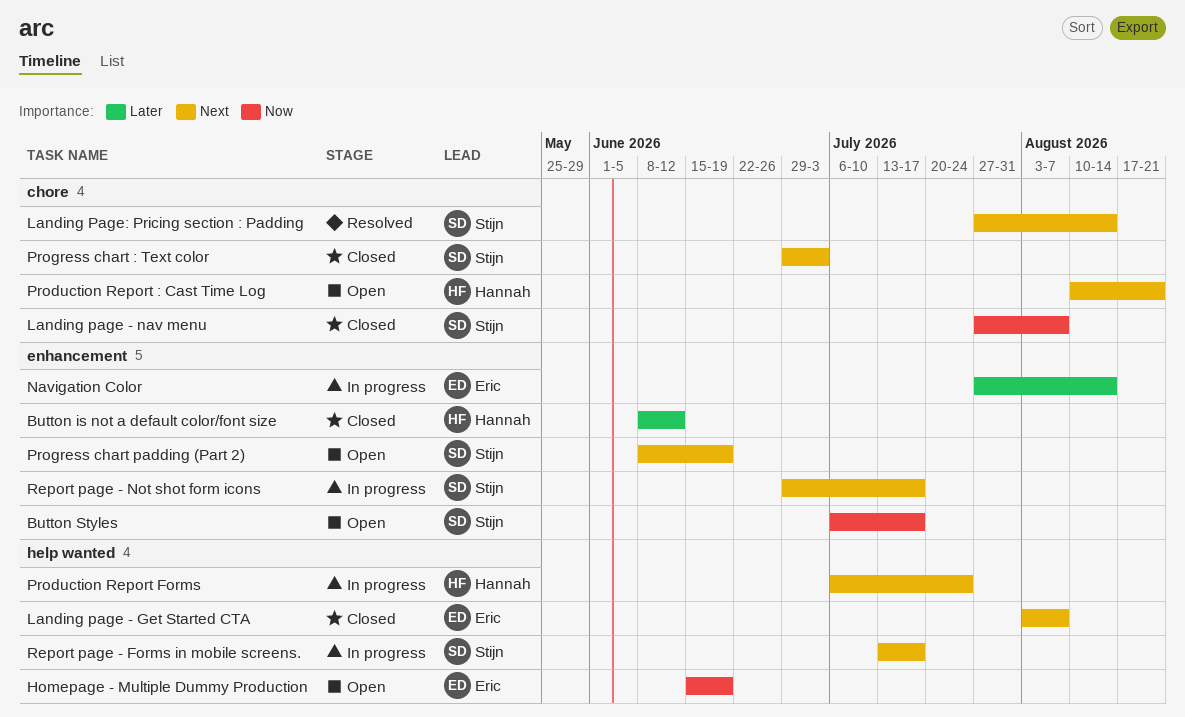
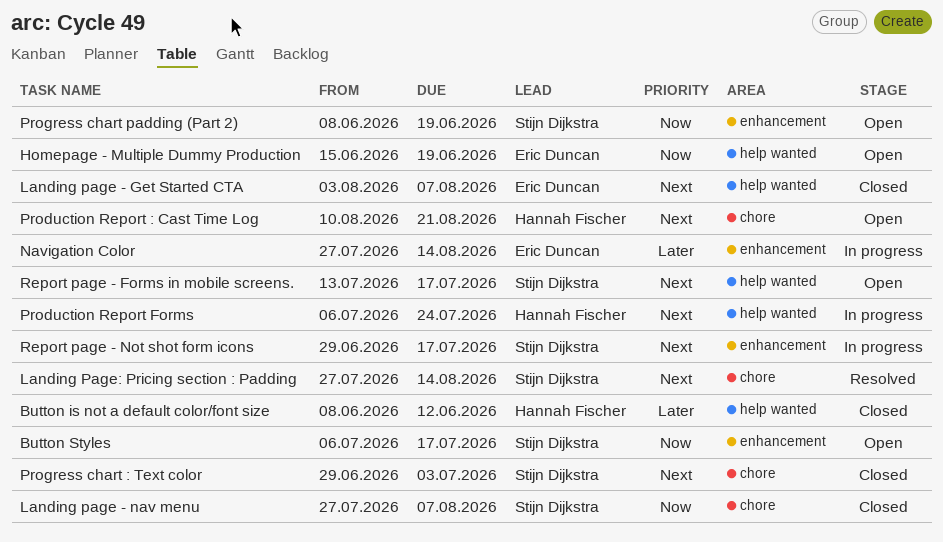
Button is not a default color/font size, label: enhancement -> help wanted
Progress chart padding (Part 2), priority: Next -> Now
Report page - Forms in mobile screens., status: In progress -> Open

